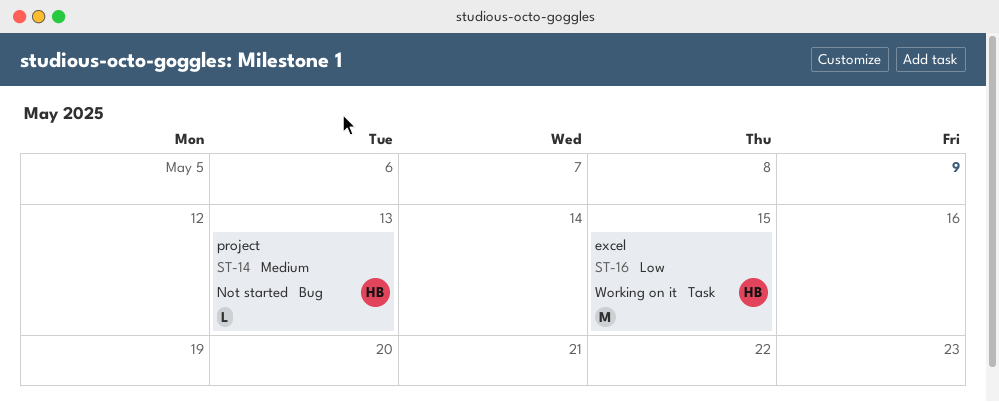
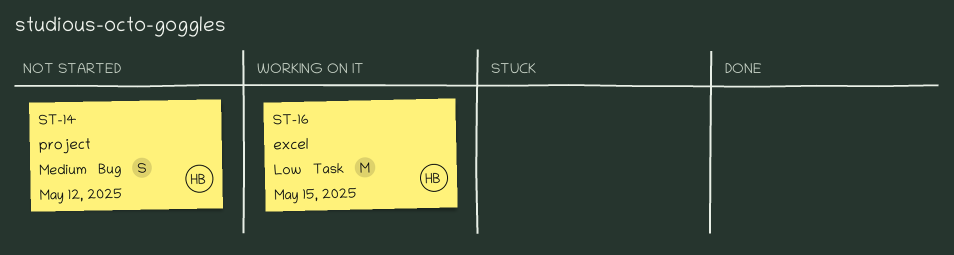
ST-14, estimate: L -> S
ST-14, due: May 13 -> May 12

